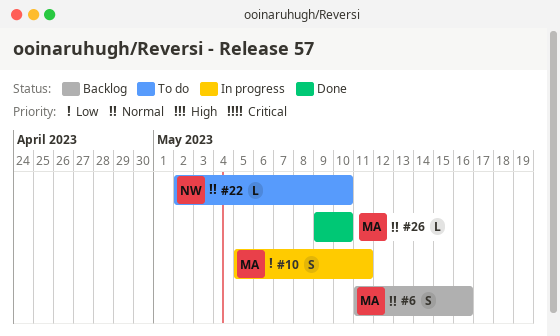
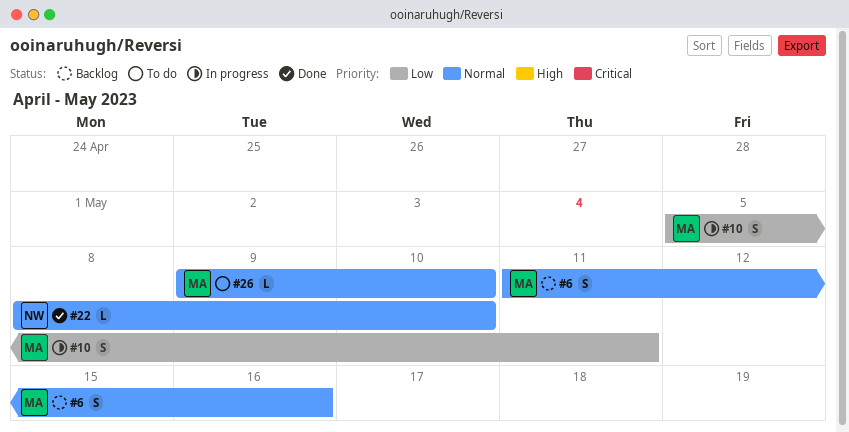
#22, status: To do -> Done
#22, start: May 2 -> May 8
#26, status: Done -> To do

